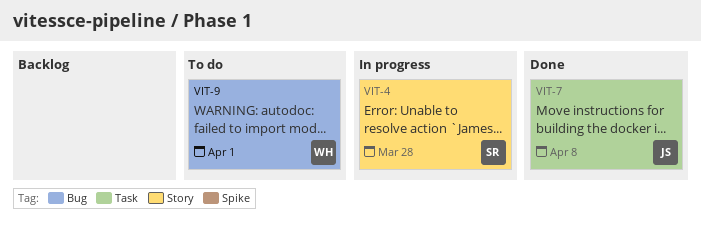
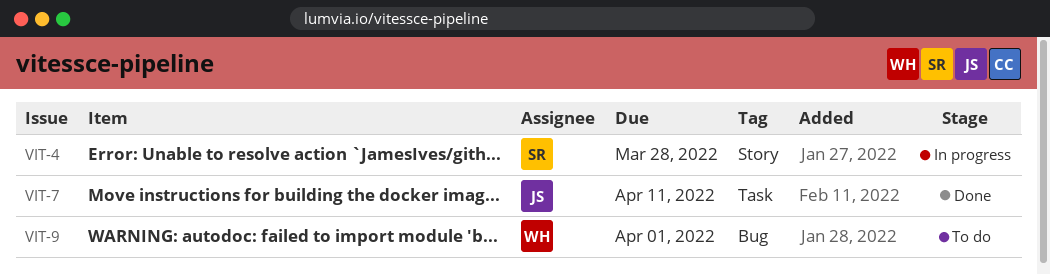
VIT-7, due: Apr 8 -> Apr 11

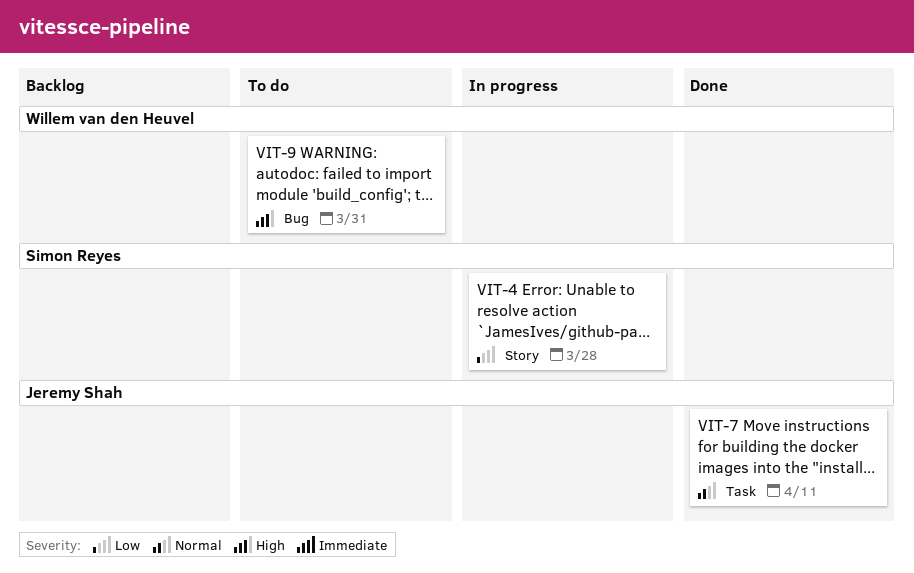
VIT-9, due: Apr 1 -> Mar 31

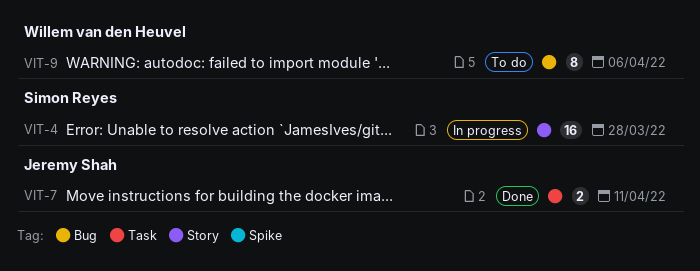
VIT-9, due: Mar 31 -> Apr 6

